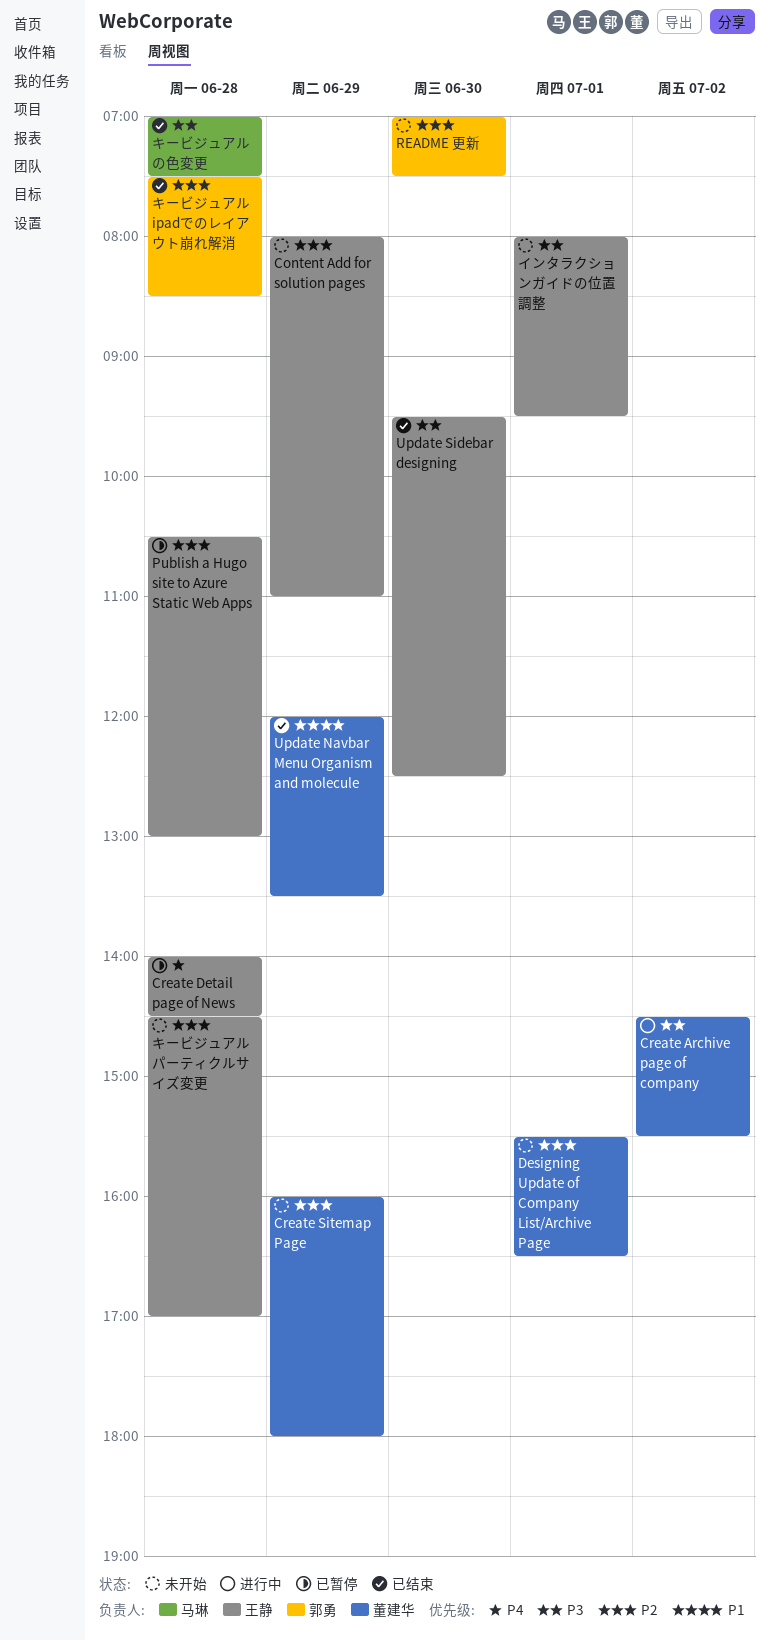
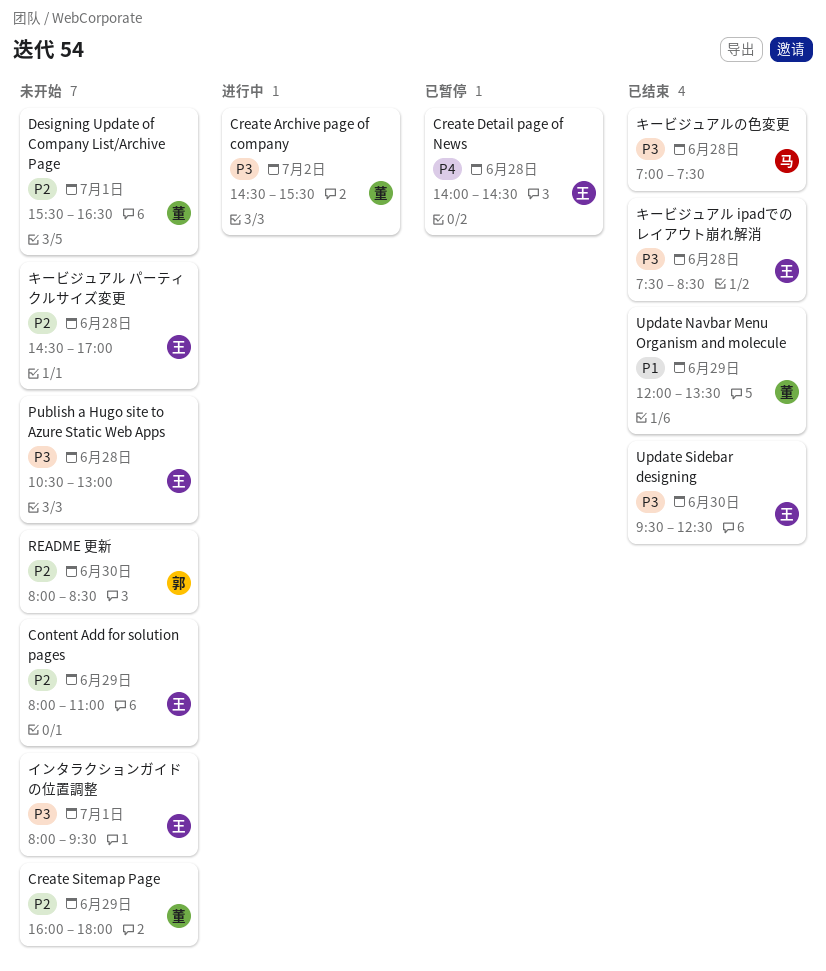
Publish a Hugo site to Azure Static Web Apps, status: 已暂停 -> 未开始
Publish a Hugo site to Azure Static Web Apps, priority: P2 -> P3
README 更新, begins: 07:00 -> 08:00
README 更新, ends: 07:30 -> 08:30
キービジュアル ipadでのレイアウト崩れ解消, owner: 郭勇 -> 王静
キービジュアル ipadでのレイアウト崩れ解消, priority: P2 -> P3

